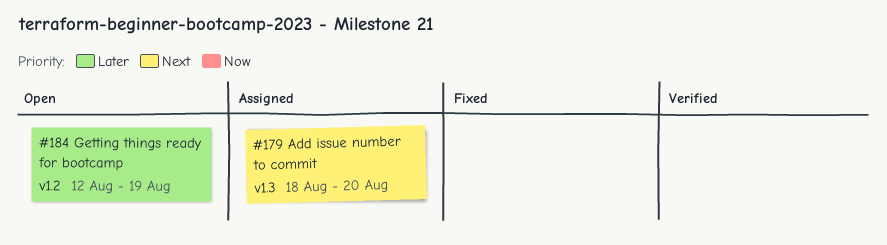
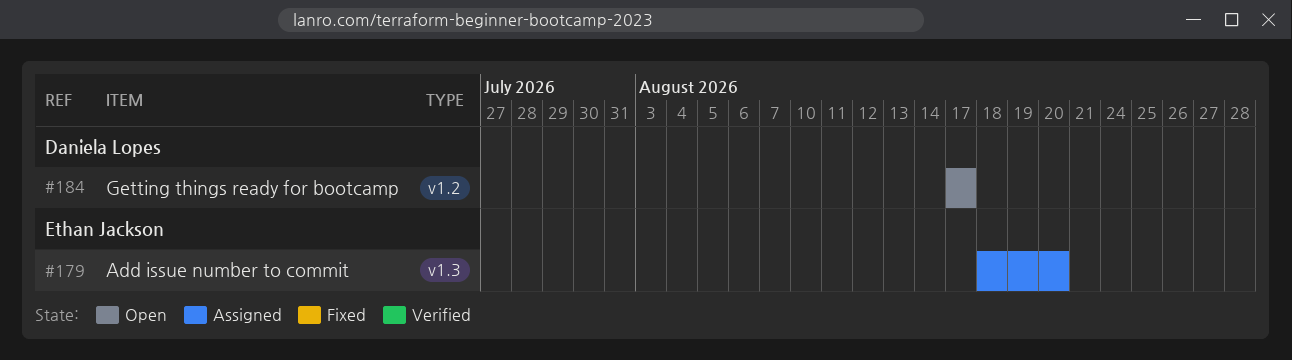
#184, start: Aug 12 -> Aug 17
#184, due: Aug 19 -> Aug 17

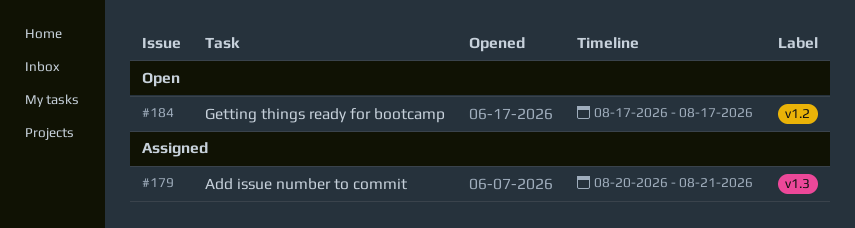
#179, start: Aug 18 -> Aug 20
#179, due: Aug 20 -> Aug 21

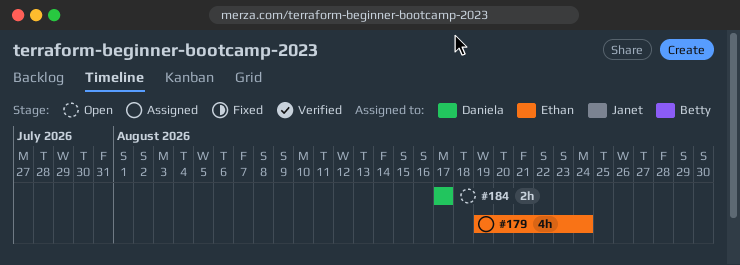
#179, start: Aug 20 -> Aug 19
#179, due: Aug 21 -> Aug 24

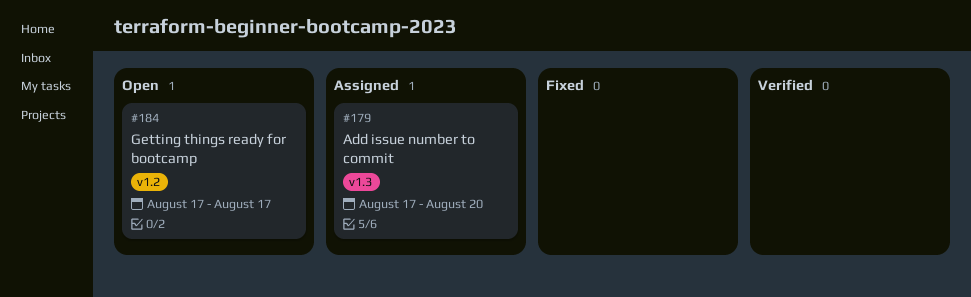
#179, start: Aug 19 -> Aug 17
#179, due: Aug 24 -> Aug 20

